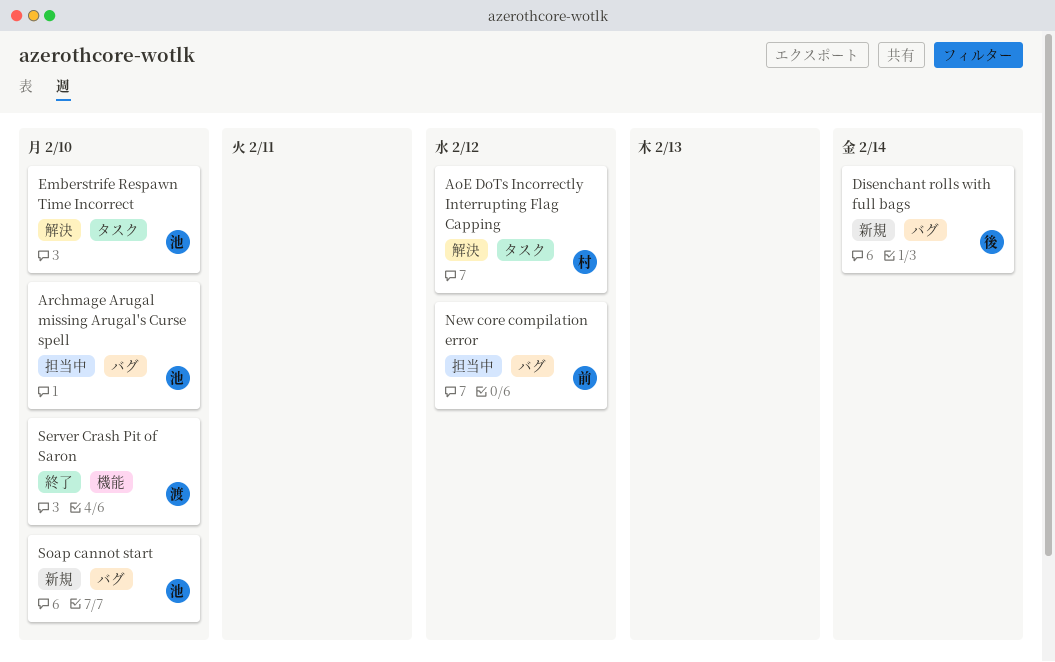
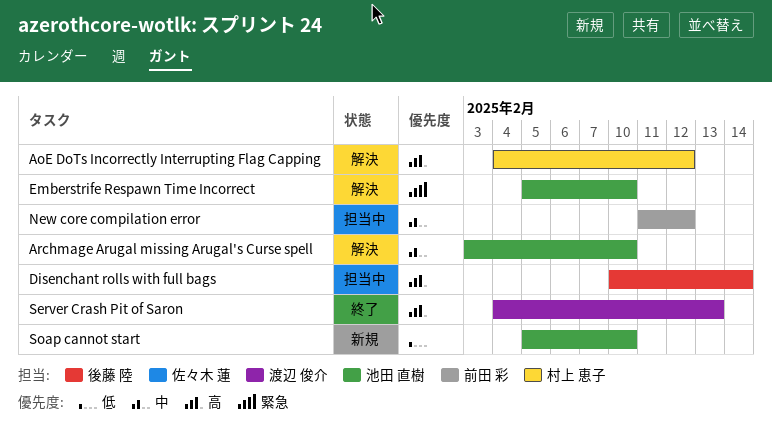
Archmage Arugal missing Arugal's Curse spell, status: 担当中 -> 解決
Disenchant rolls with full bags, status: 新規 -> 担当中
Server Crash Pit of Saron, due: Feb 10 -> Feb 13

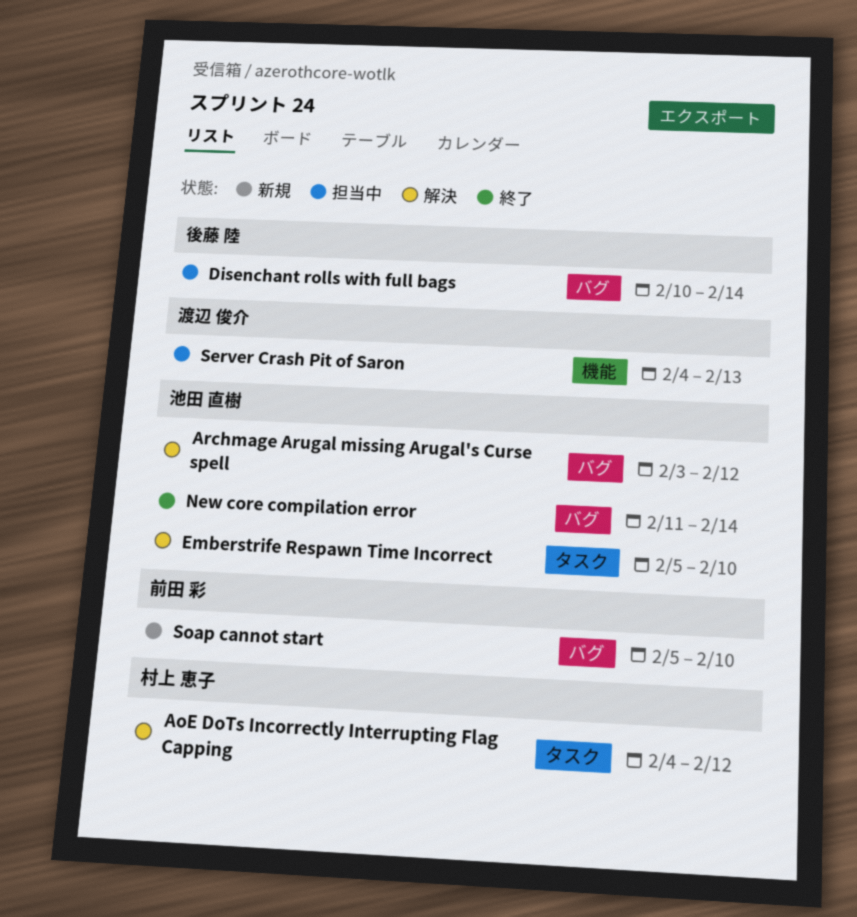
Archmage Arugal missing Arugal's Curse spell, due: Feb 10 -> Feb 12
New core compilation error, status: 担当中 -> 終了
New core compilation error, owner: 前田 彩 -> 池田 直樹
New core compilation error, due: Feb 12 -> Feb 14
Server Crash Pit of Saron, status: 終了 -> 担当中
Soap cannot start, owner: 池田 直樹 -> 前田 彩

